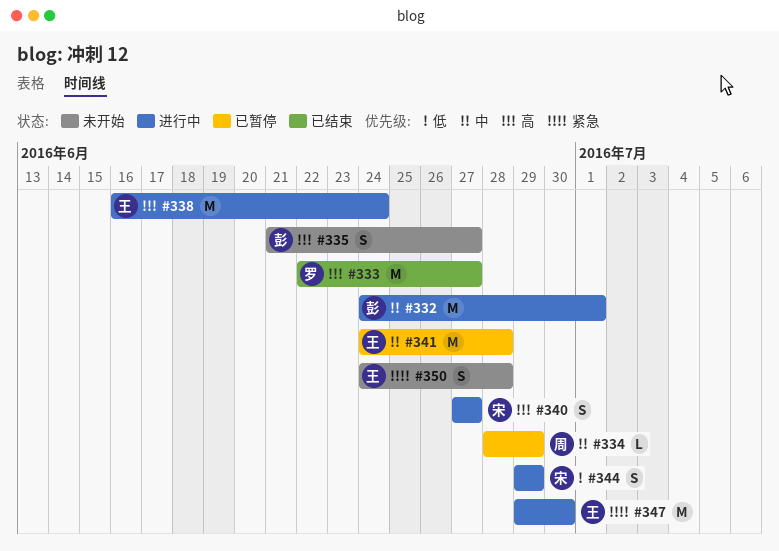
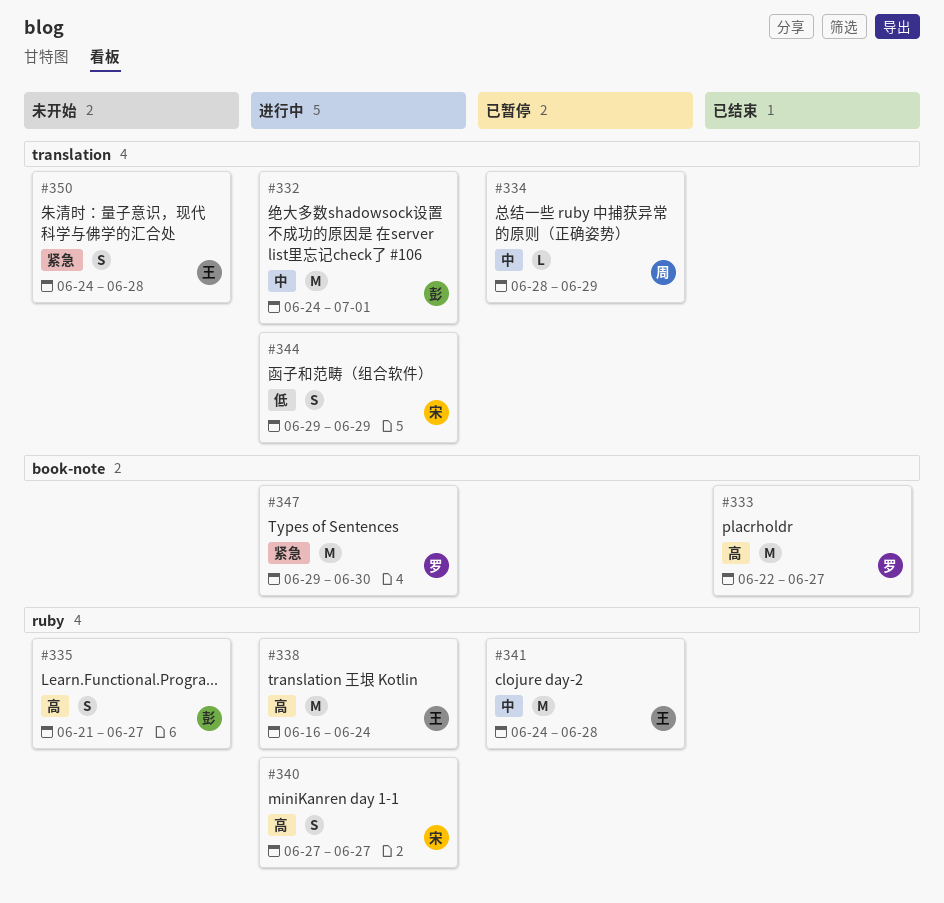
#347, owner: 王 -> 罗

